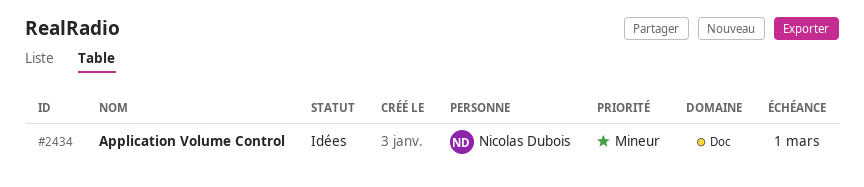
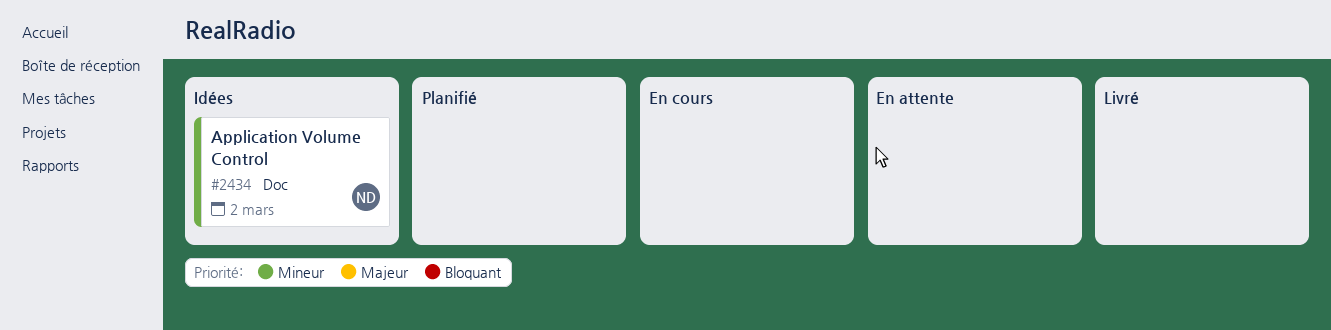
#2434, due: Mar 1 -> Mar 2

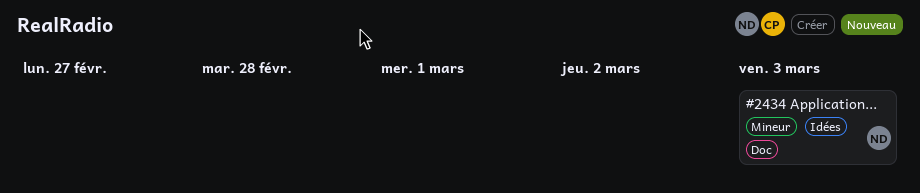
#2434, due: Mar 2 -> Mar 3

